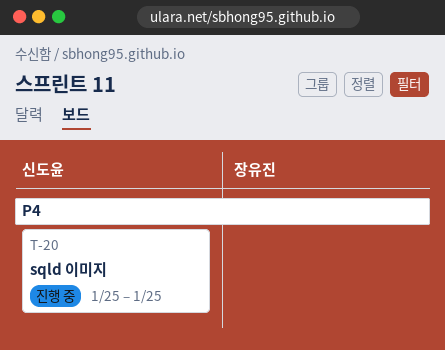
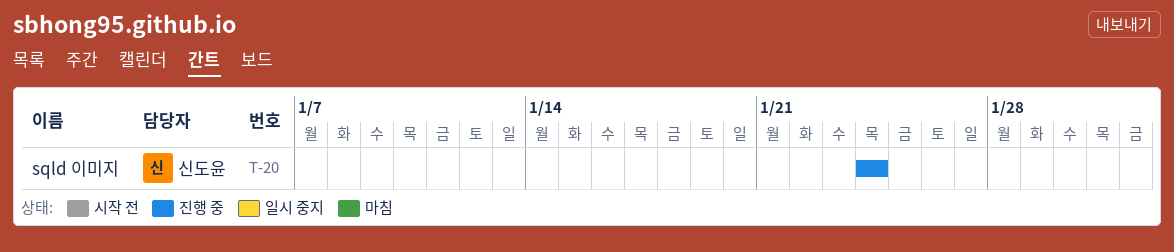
T-20, start: Jan 25 -> Jan 24
T-20, due: Jan 25 -> Jan 24

